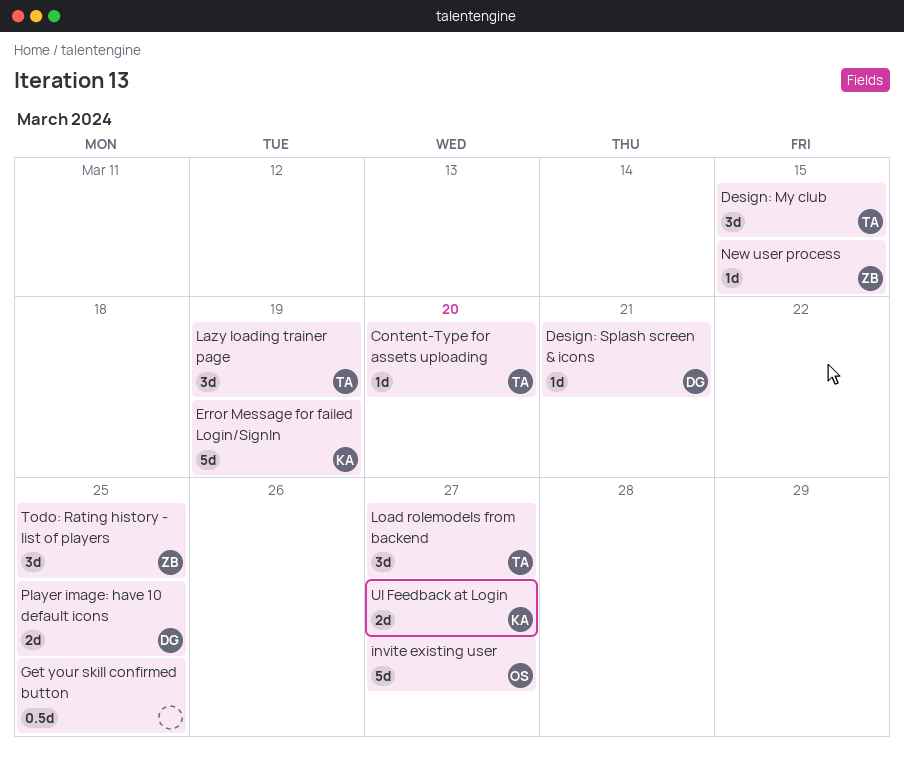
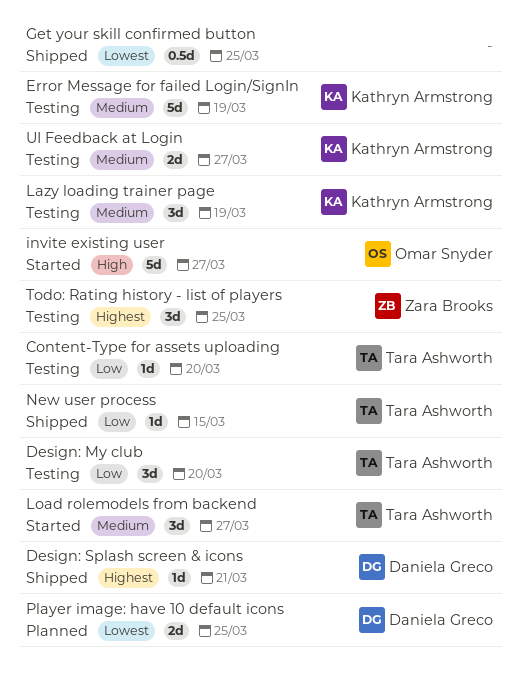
Design: My club, due: Mar 15 -> Mar 20
Lazy loading trainer page, owner: Tara Ashworth -> Kathryn Armstrong
New user process, owner: Zara Brooks -> Tara Ashworth

